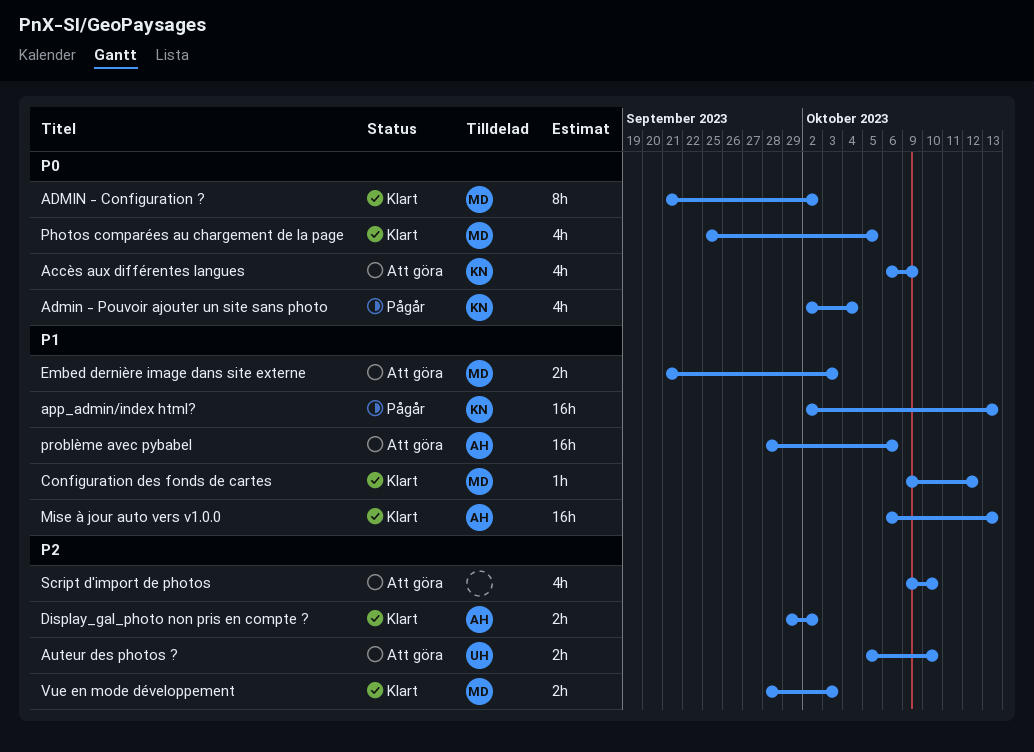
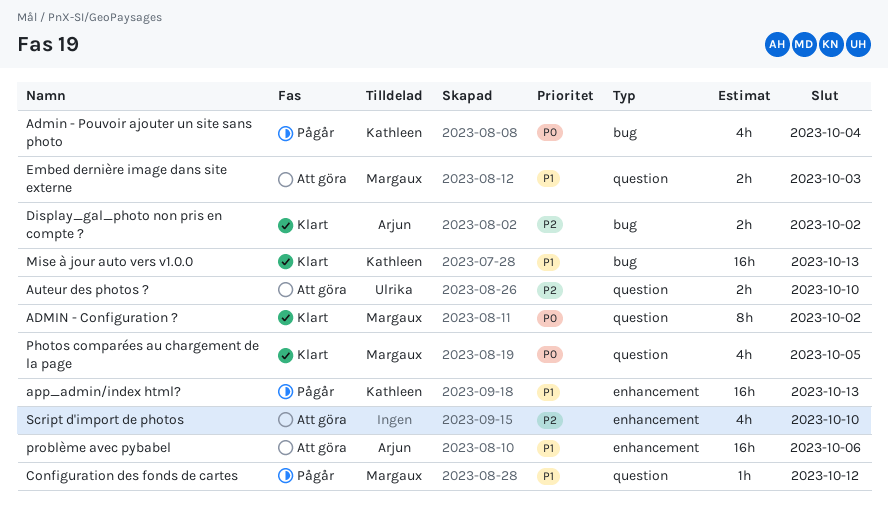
Accès aux différentes langues: present -> none
Configuration des fonds de cartes, status: Klart -> Pågår
Mise à jour auto vers v1.0.0, owner: Arjun -> Kathleen
Vue en mode développement: present -> none

